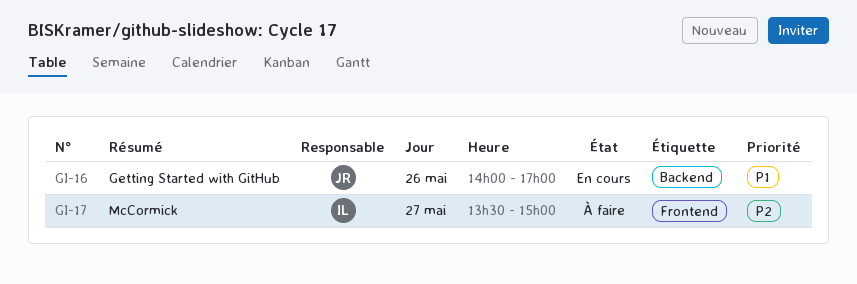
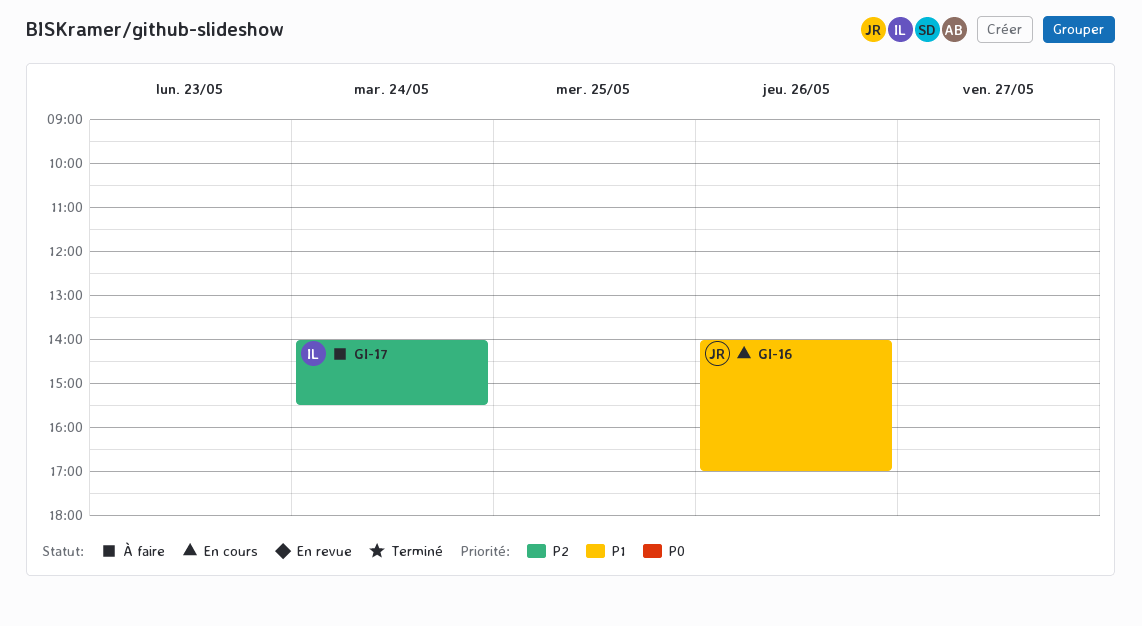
GI-17, day: May 27 -> May 24
GI-17, begins: 13:30 -> 14:00
GI-17, ends: 15:00 -> 15:30

